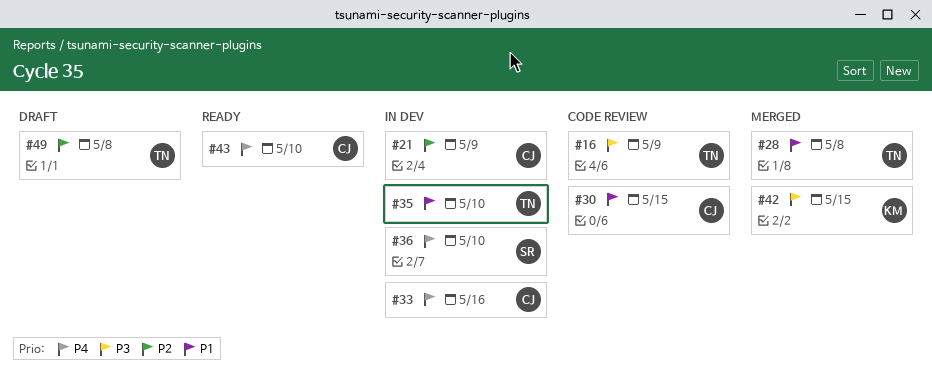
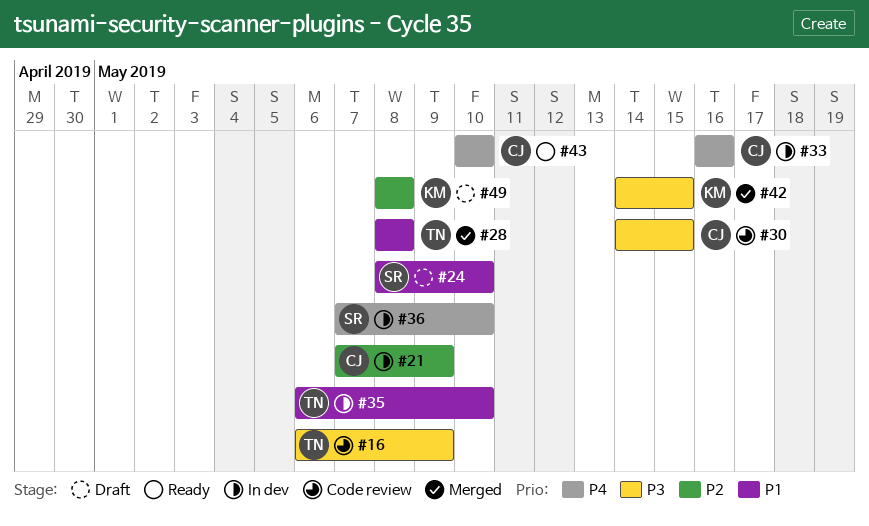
#24: none -> present
#30, priority: P1 -> P3
#49, owner: TN -> KM

